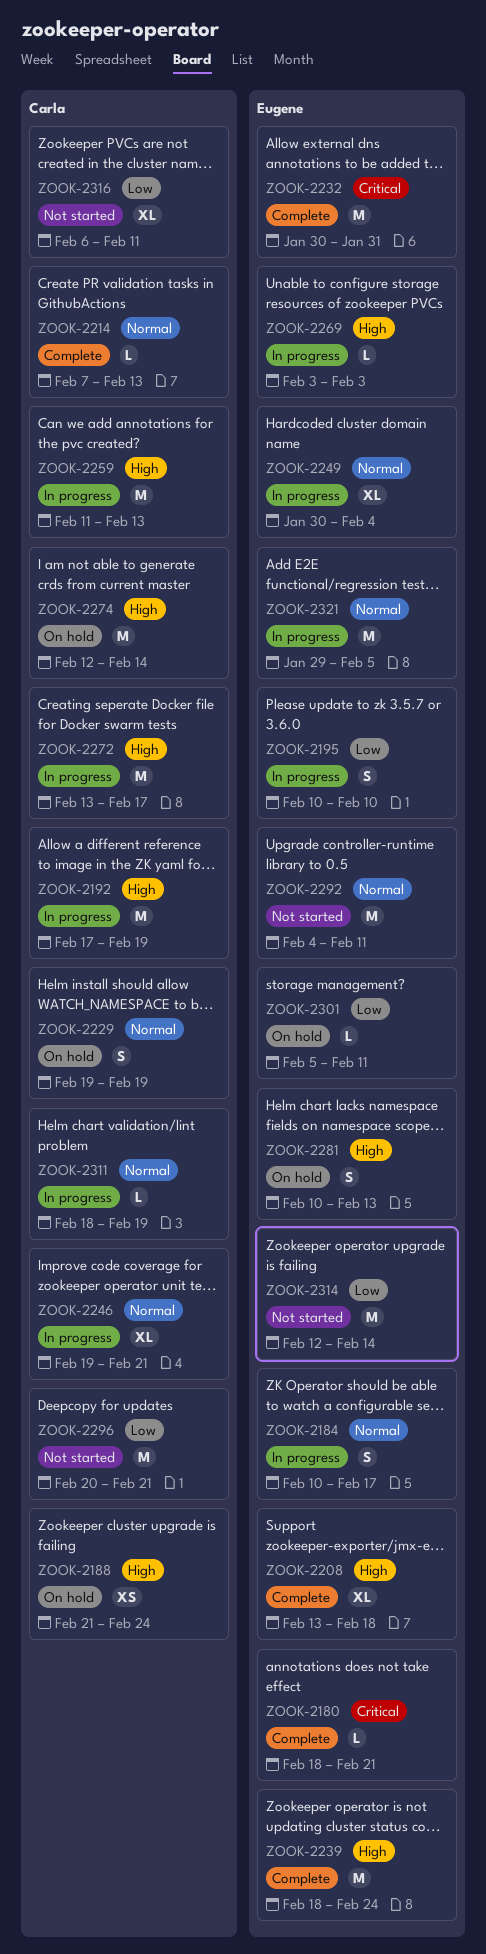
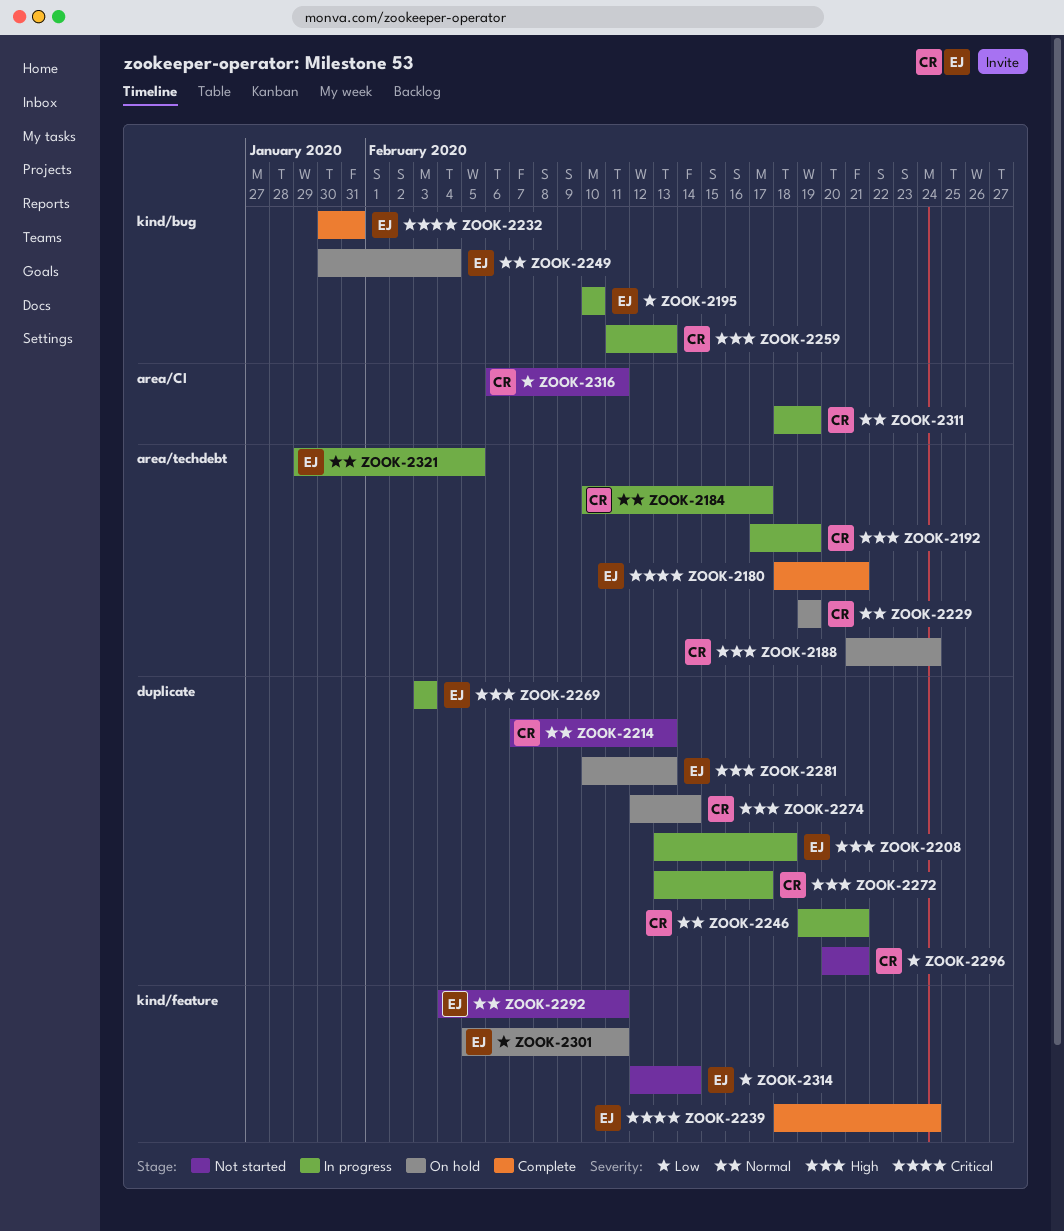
ZOOK-2184, owner: Eugene -> Carla
ZOOK-2208, status: Complete -> In progress
ZOOK-2214, status: Complete -> Not started
ZOOK-2239, priority: High -> Critical
ZOOK-2249, status: In progress -> On hold

